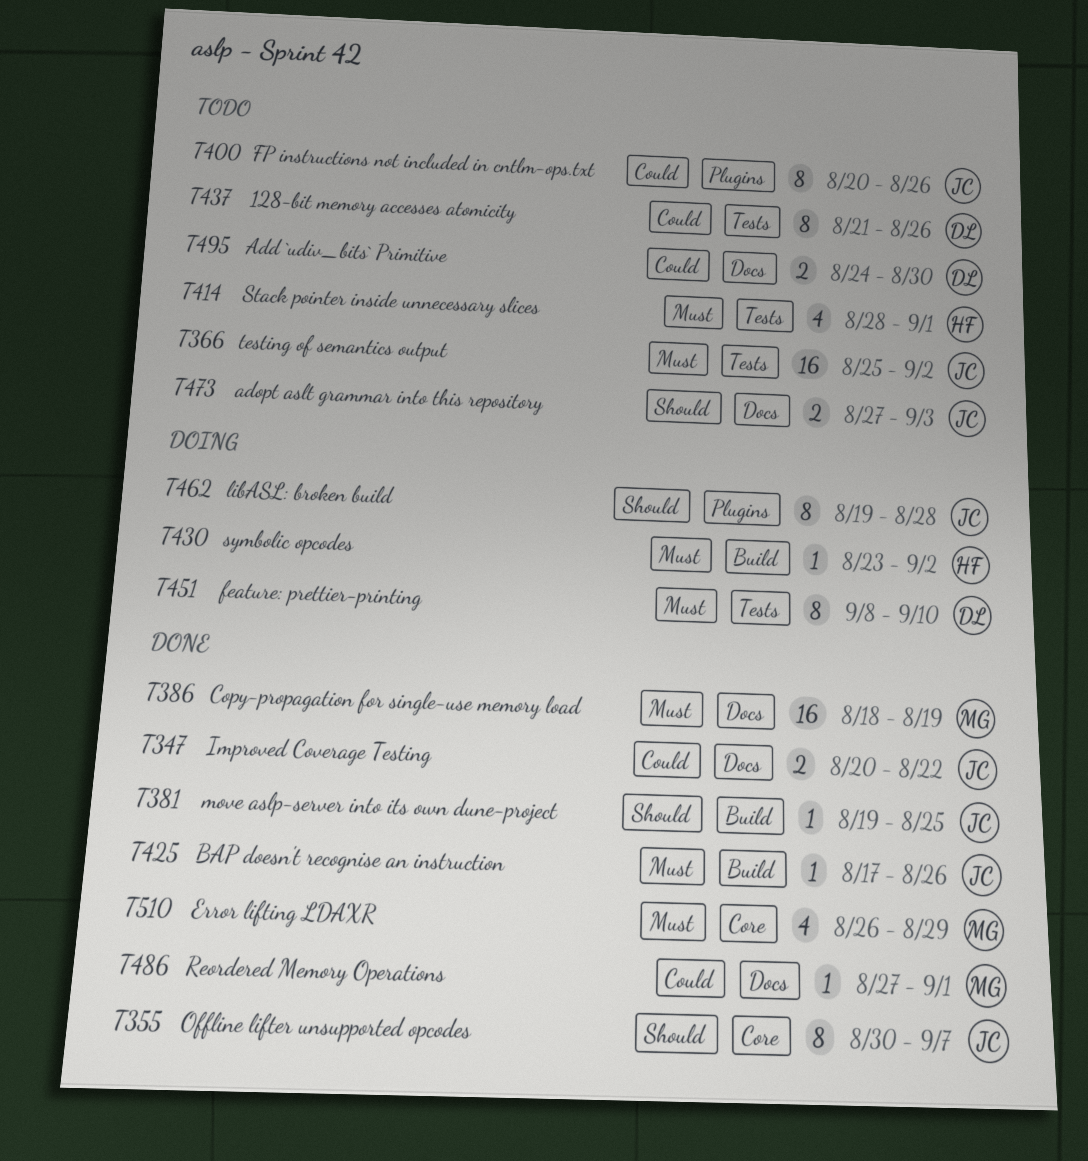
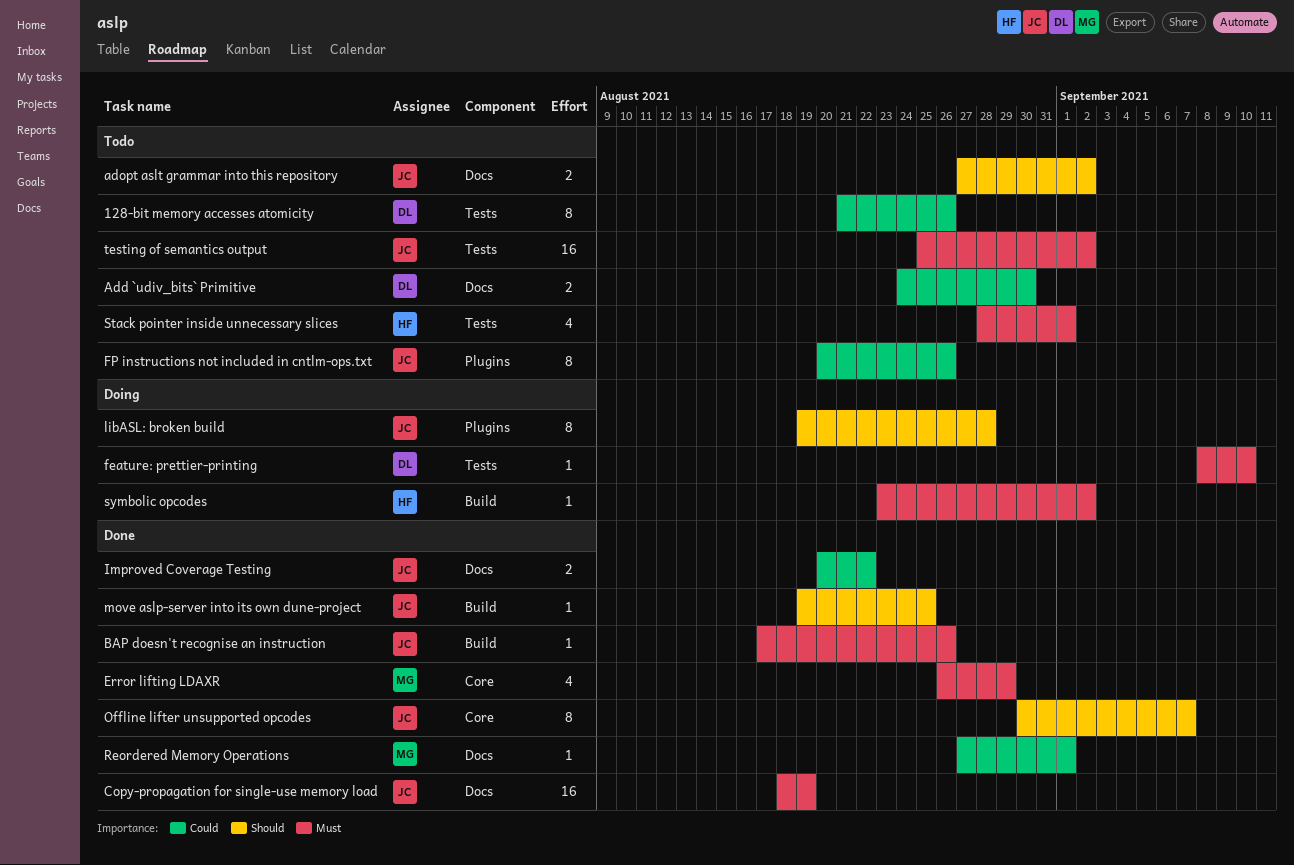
adopt aslt grammar into this repository, due: Sep 3 -> Sep 2
Copy-propagation for single-use memory load, owner: MG -> JC
feature: prettier-printing, estimate: 8 -> 1

